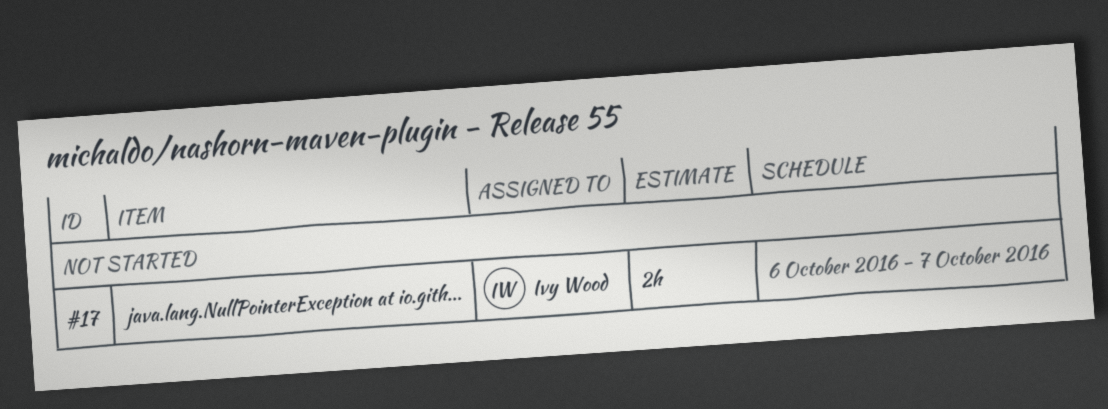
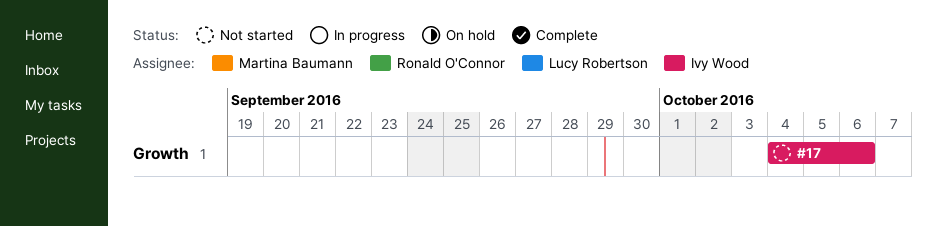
#17, start: Oct 6 -> Oct 4
#17, due: Oct 7 -> Oct 6

